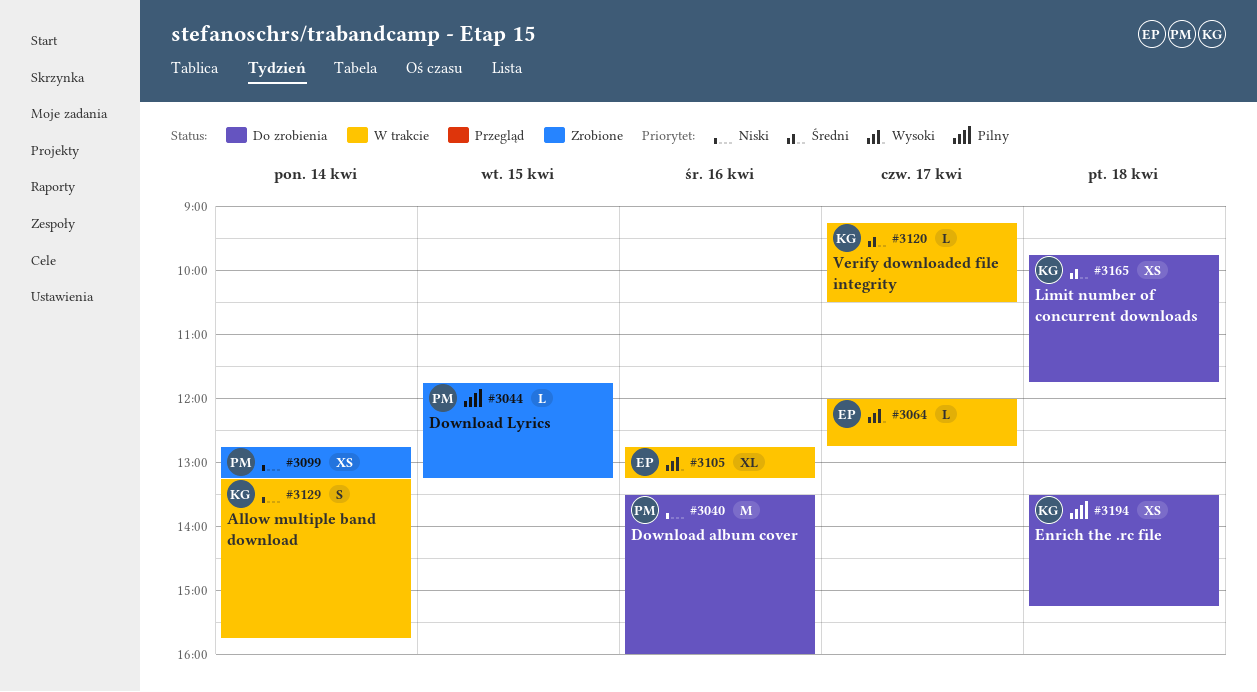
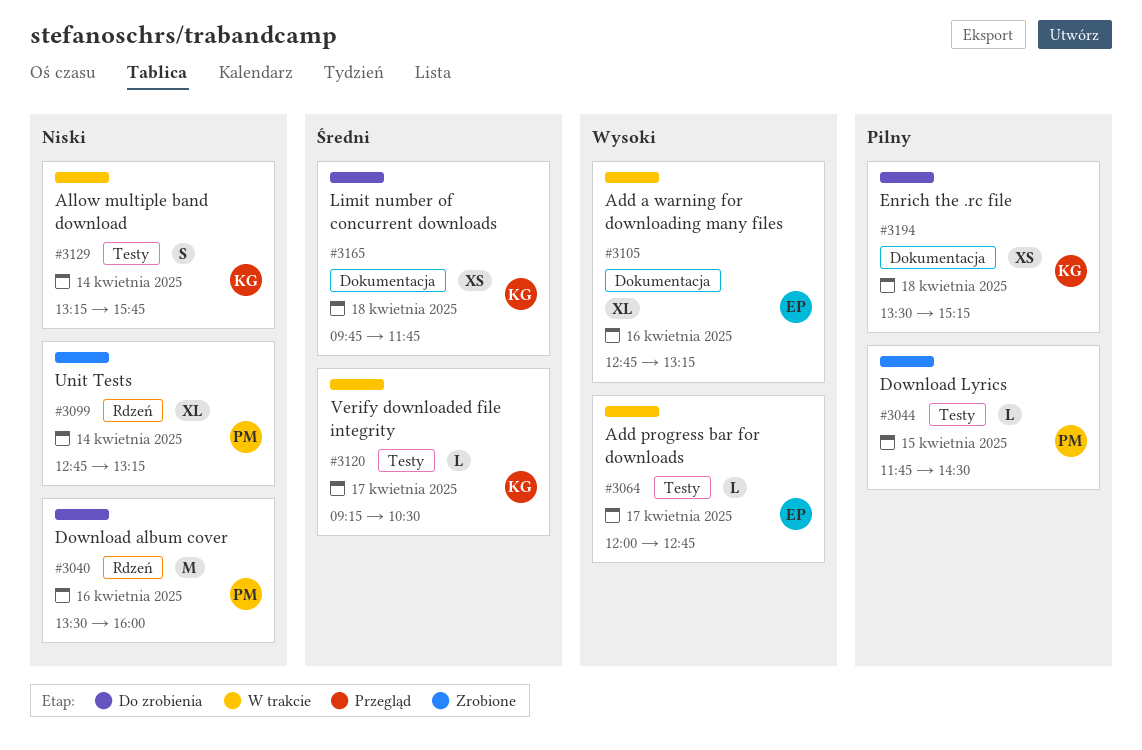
#3044, ends: 13:15 -> 14:30
#3099, estimate: XS -> XL

